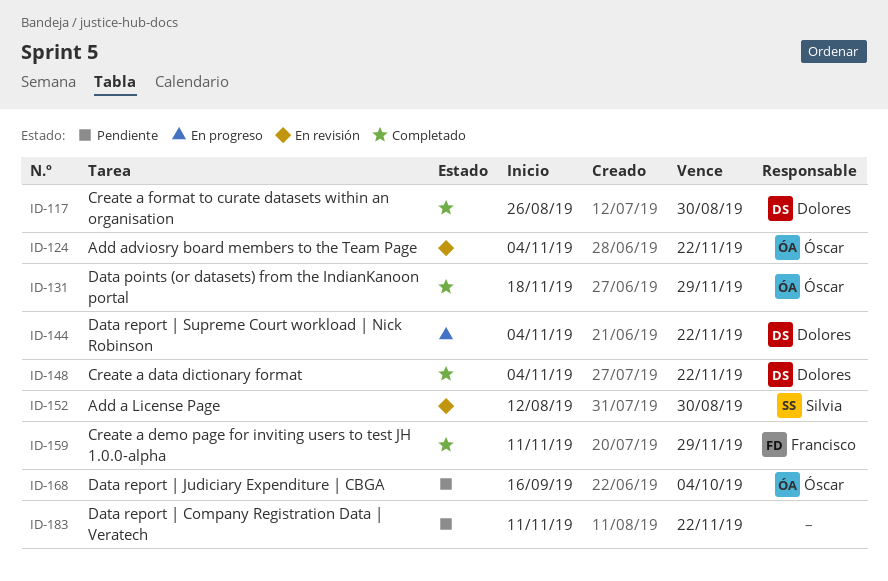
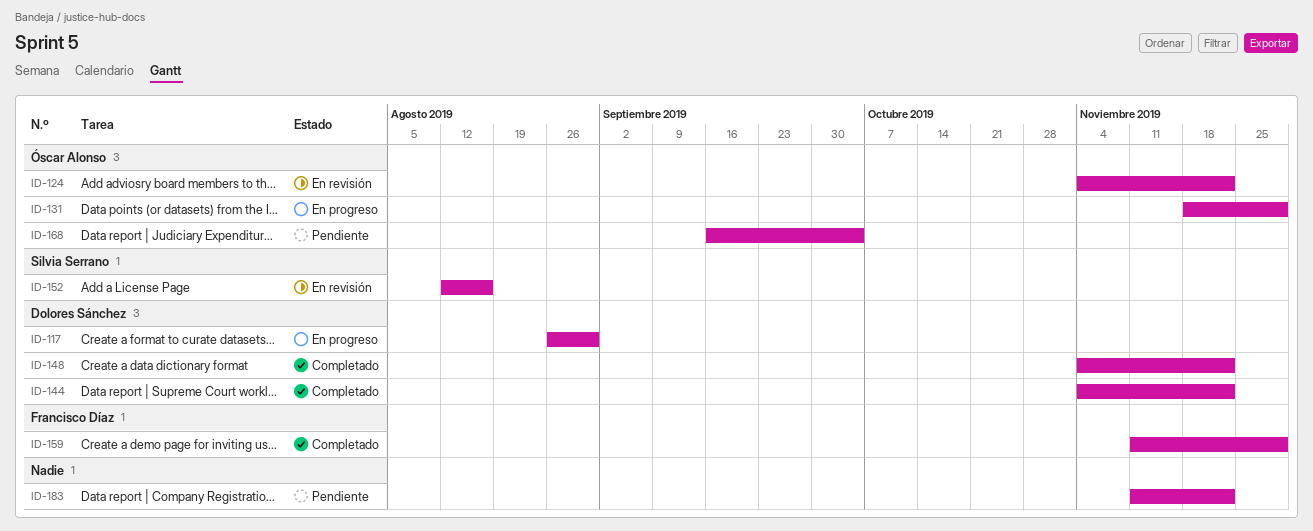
ID-117, status: Completado -> En progreso
ID-131, status: Completado -> En progreso
ID-144, status: En progreso -> Completado
ID-152, due: Aug 30 -> Aug 16

